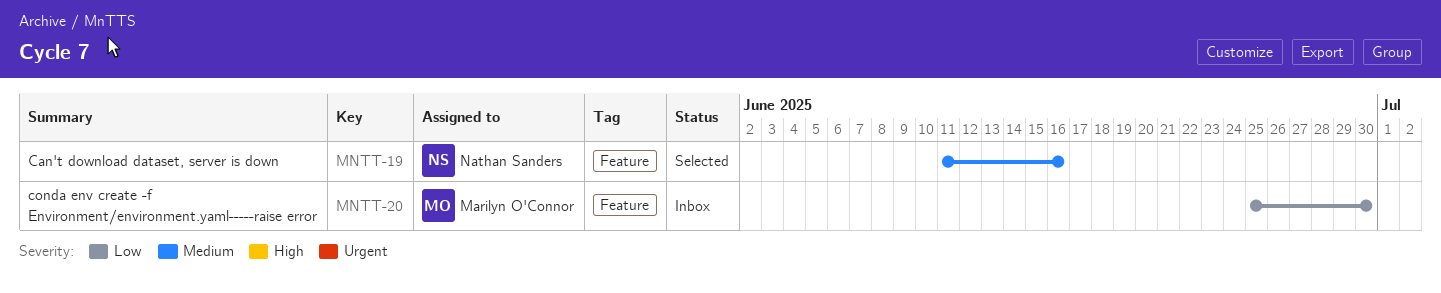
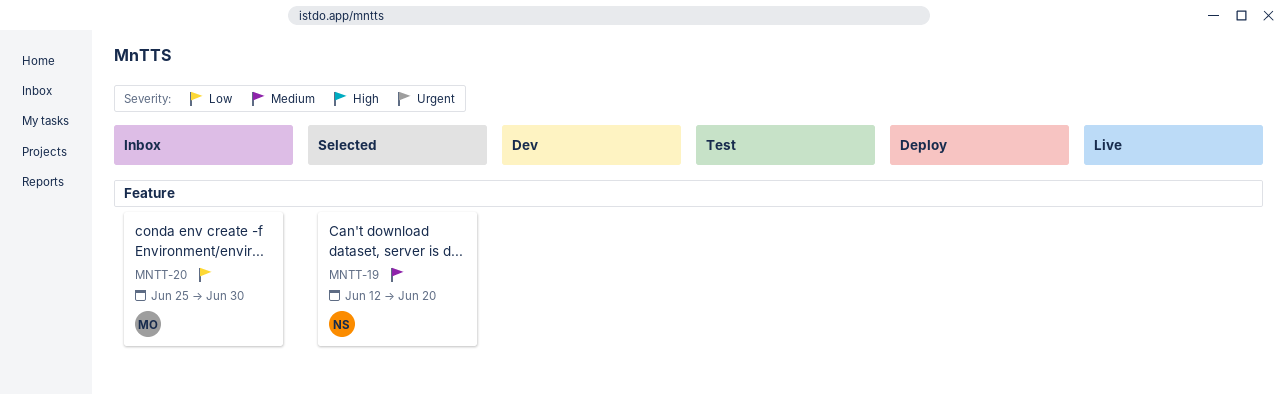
MNTT-19, start: Jun 11 -> Jun 12
MNTT-19, due: Jun 16 -> Jun 20

